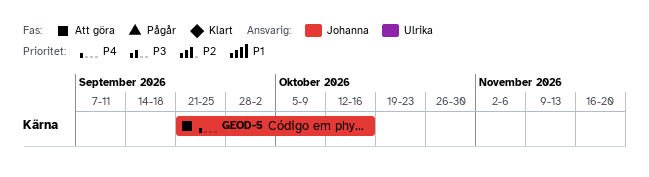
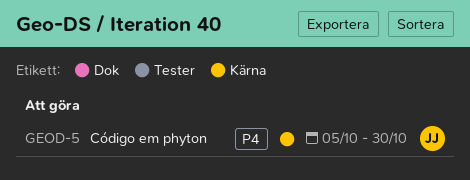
GEOD-5, start: Sep 21 -> Oct 5
GEOD-5, due: Oct 16 -> Oct 30

